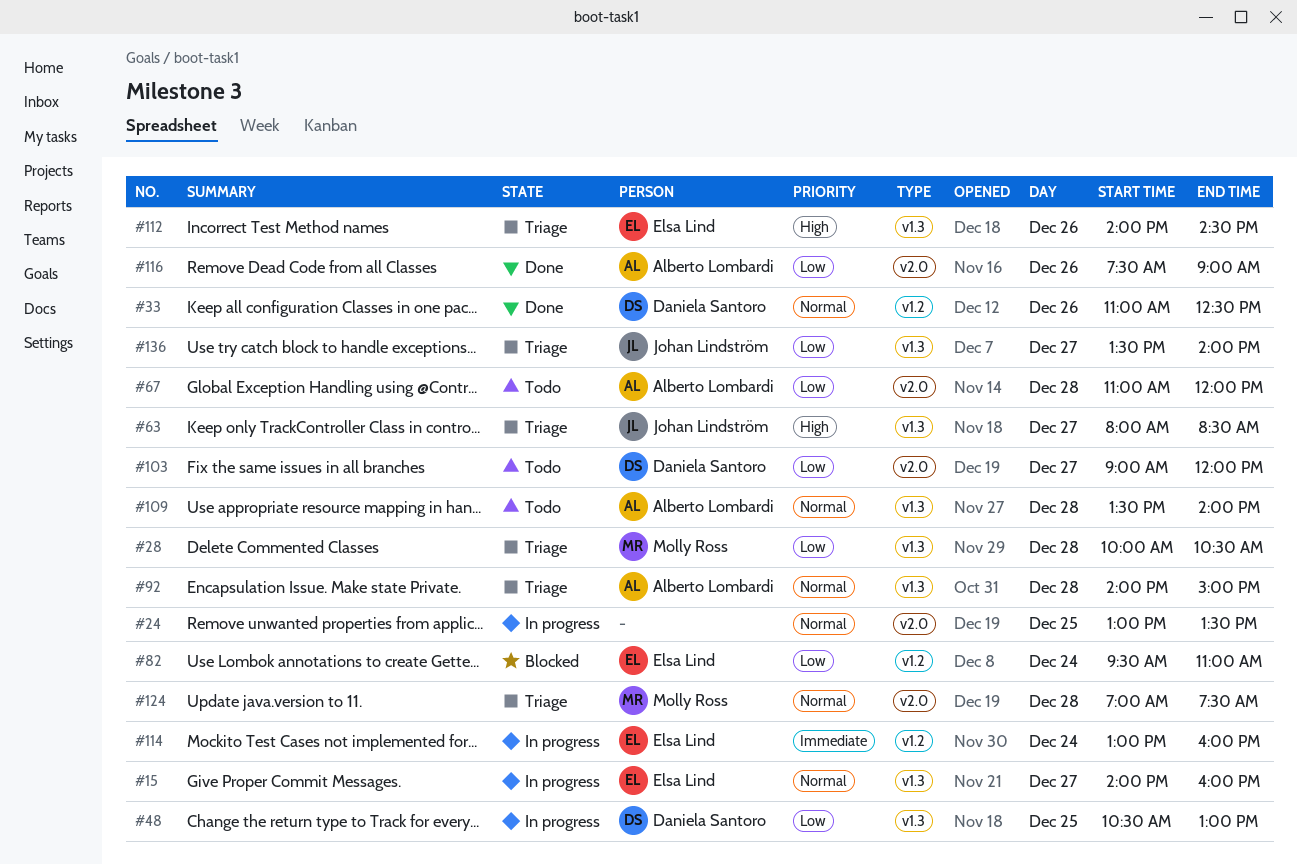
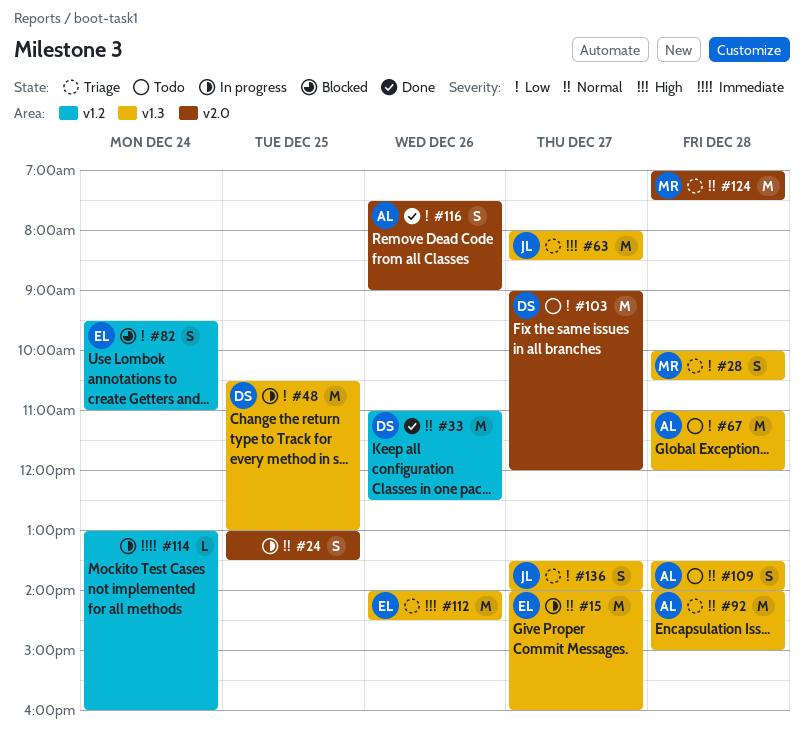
#67, label: v2.0 -> v1.3
#114, owner: Elsa Lind -> none

